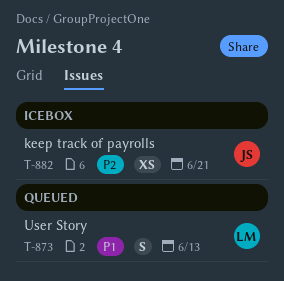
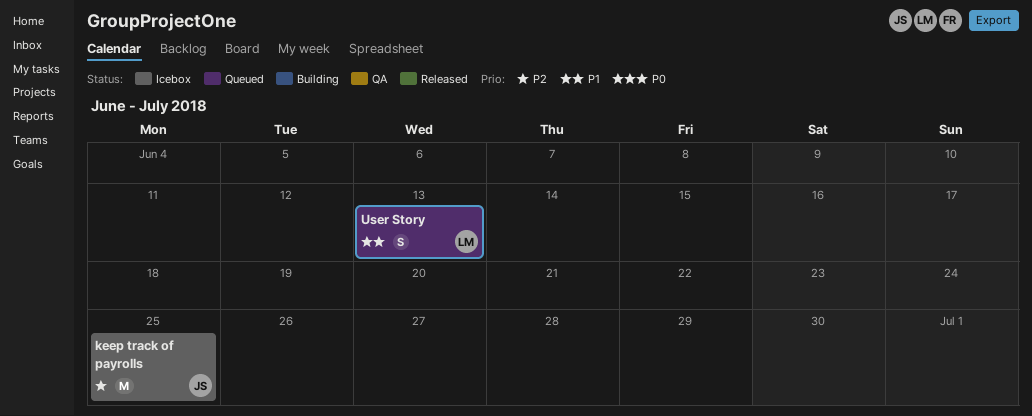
keep track of payrolls, estimate: XS -> M
keep track of payrolls, due: Jun 21 -> Jun 25

